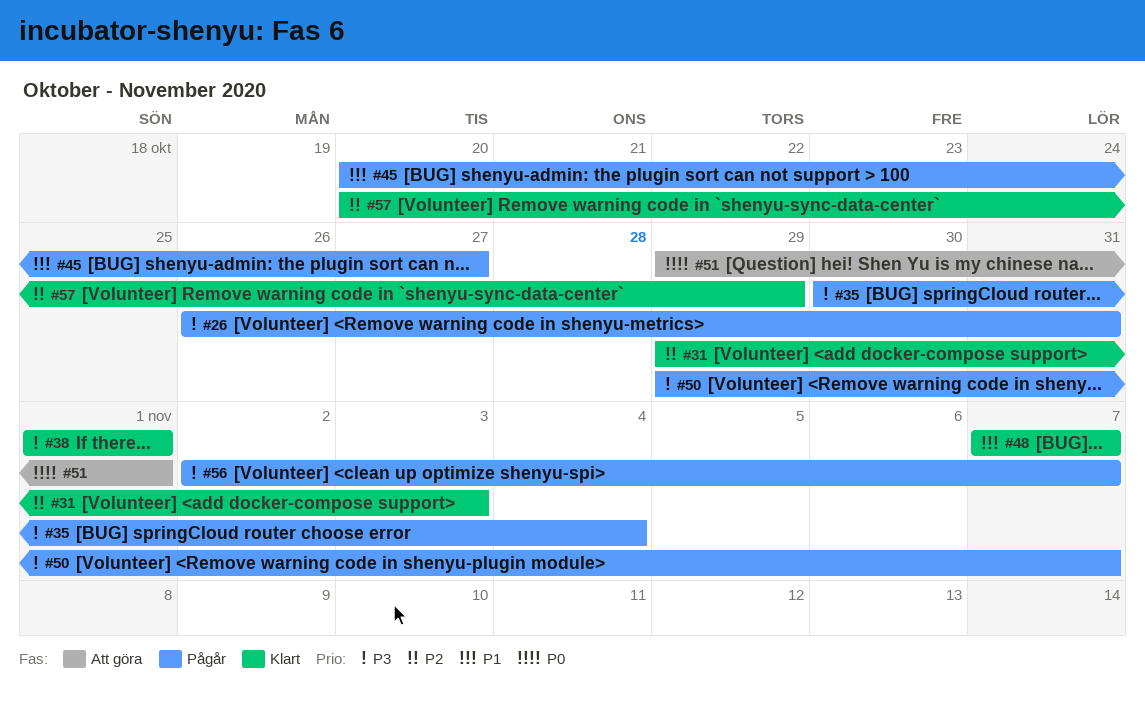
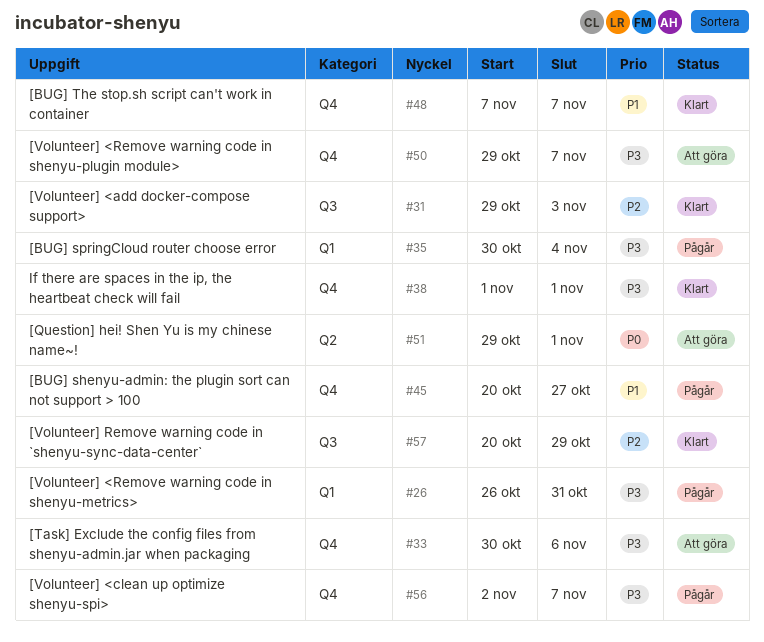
#33: none -> present
#50, status: Pågår -> Att göra

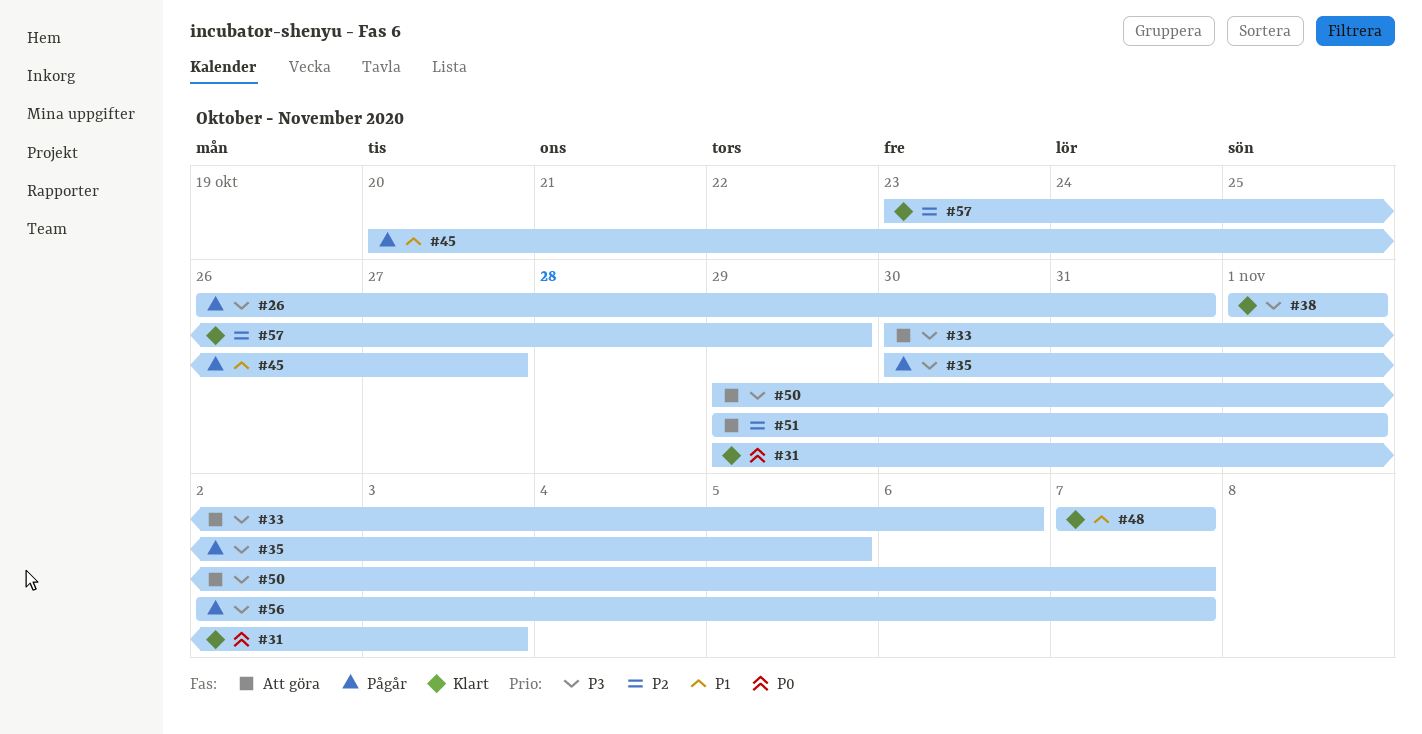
#31, priority: P2 -> P0
#35, due: Nov 4 -> Nov 5
#51, priority: P0 -> P2
#57, start: Oct 20 -> Oct 23

